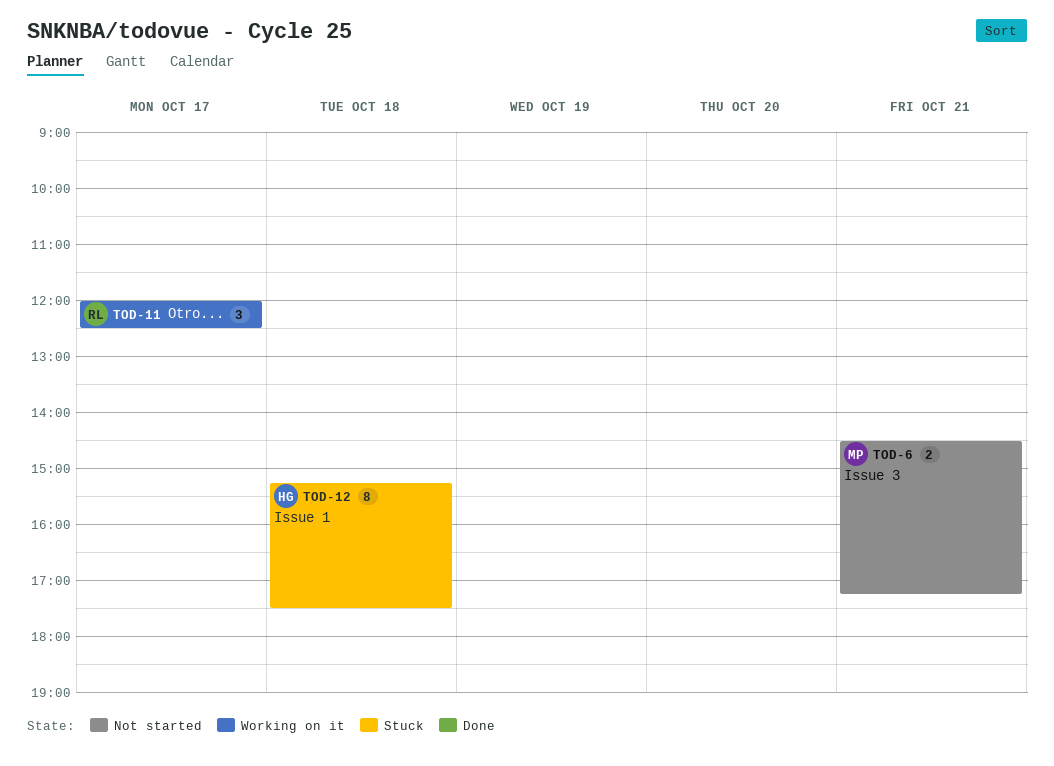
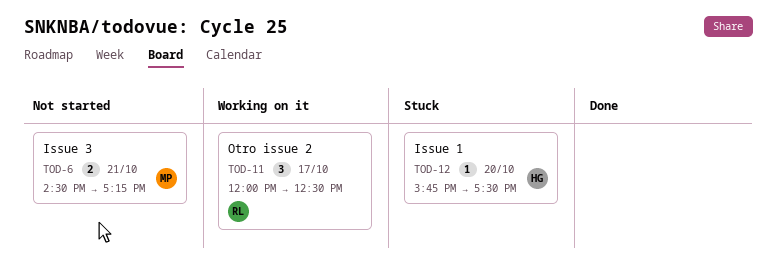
TOD-12, estimate: 8 -> 1
TOD-12, day: Oct 18 -> Oct 20
TOD-12, begins: 15:15 -> 15:45

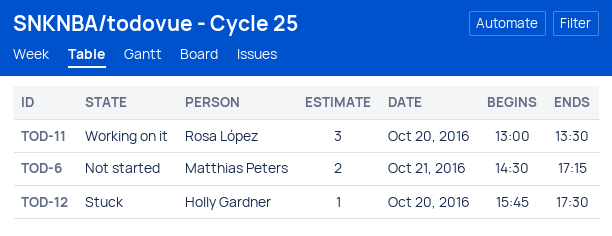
TOD-11, day: Oct 17 -> Oct 20
TOD-11, begins: 12:00 -> 13:00
TOD-11, ends: 12:30 -> 13:30

